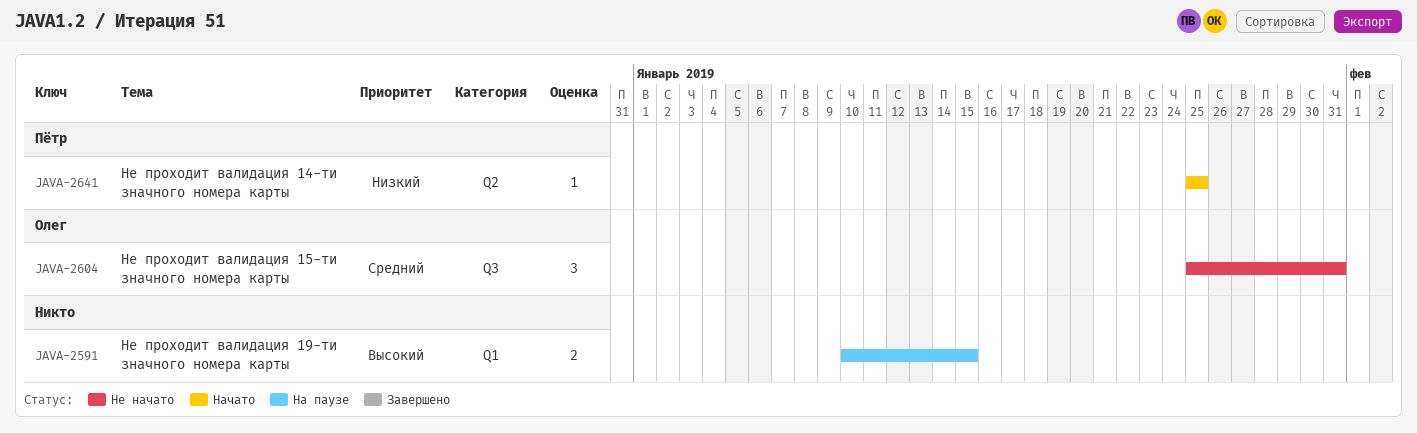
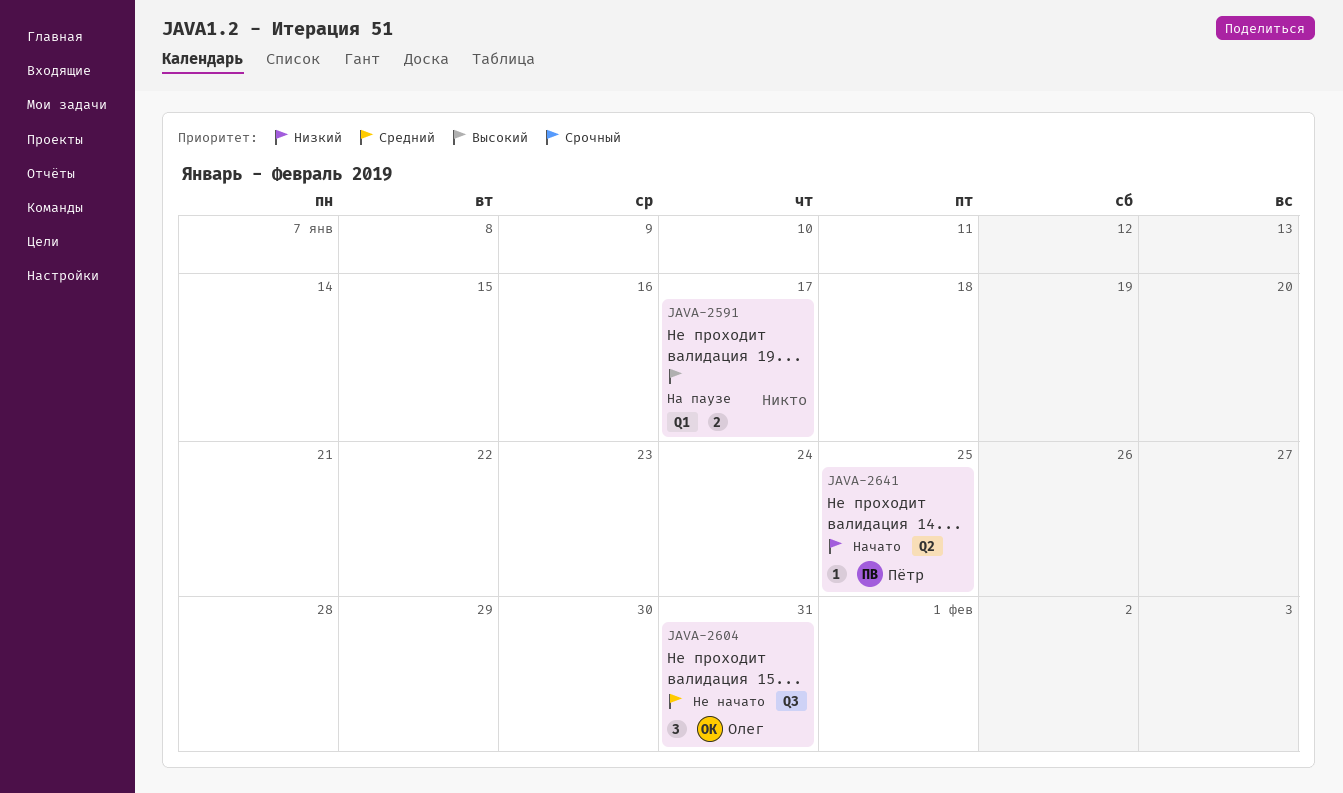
JAVA-2591, due: Jan 15 -> Jan 17

